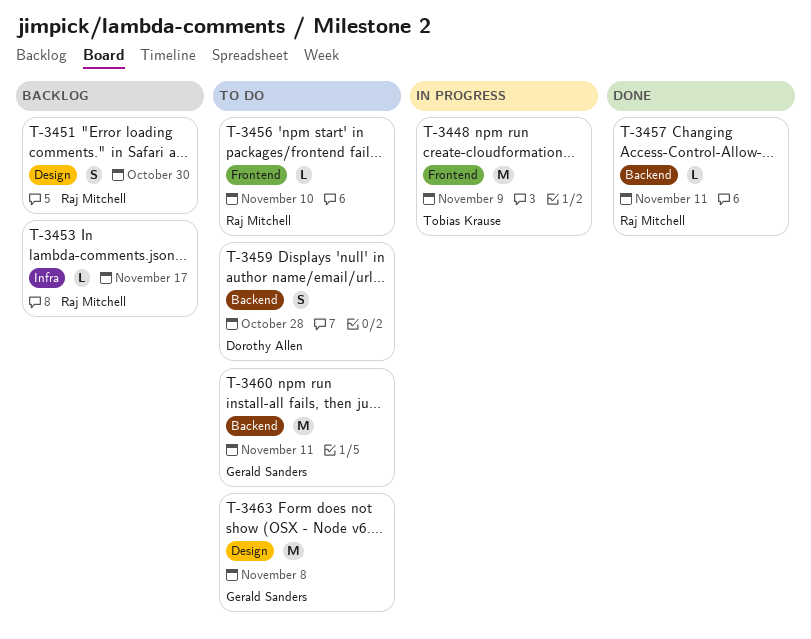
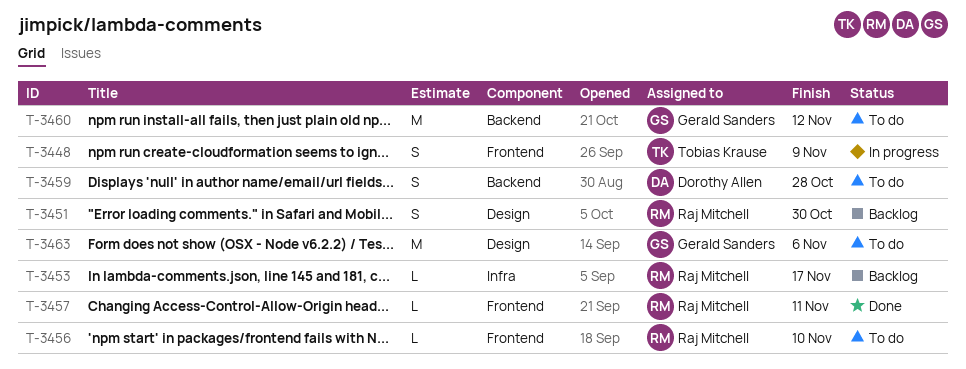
T-3448, estimate: M -> S
T-3457, label: Backend -> Frontend
T-3460, due: Nov 11 -> Nov 12
T-3463, due: Nov 8 -> Nov 6

